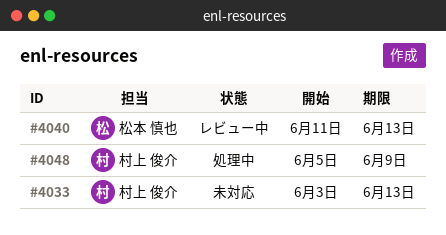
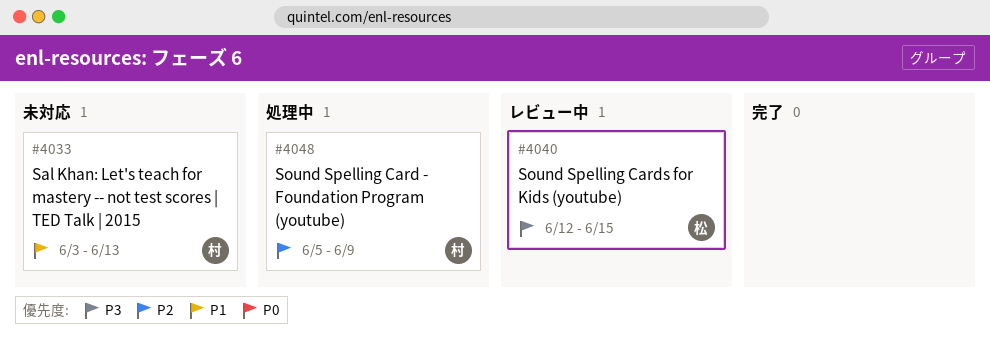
#4040, start: Jun 11 -> Jun 12
#4040, due: Jun 13 -> Jun 15

